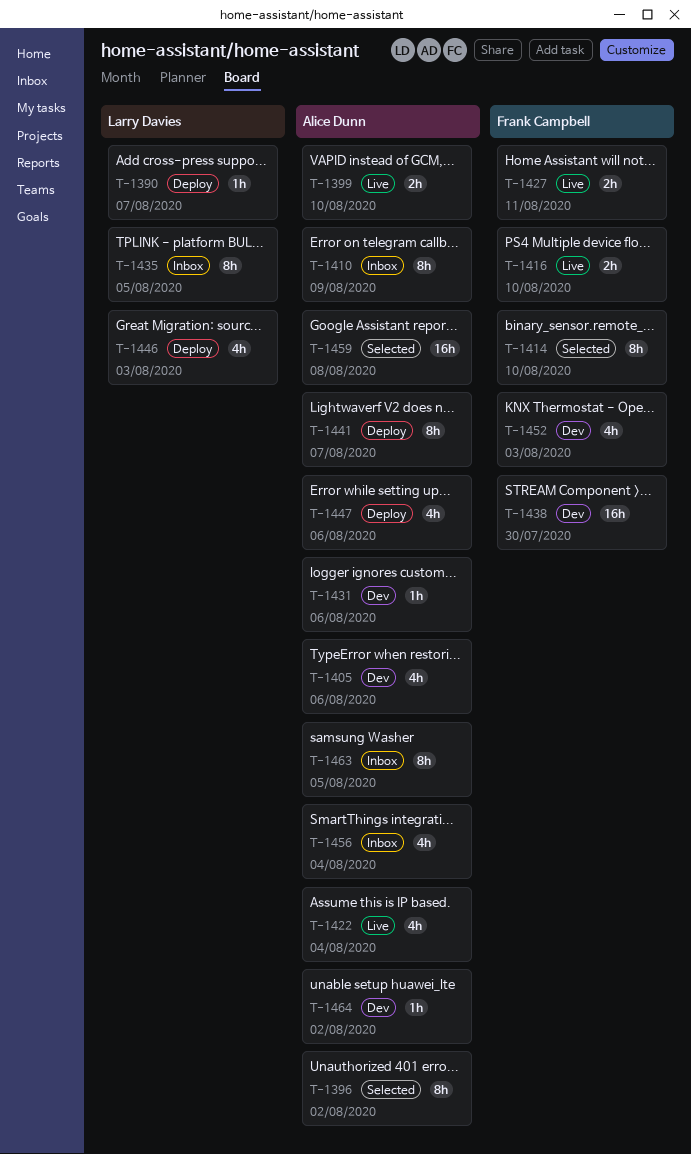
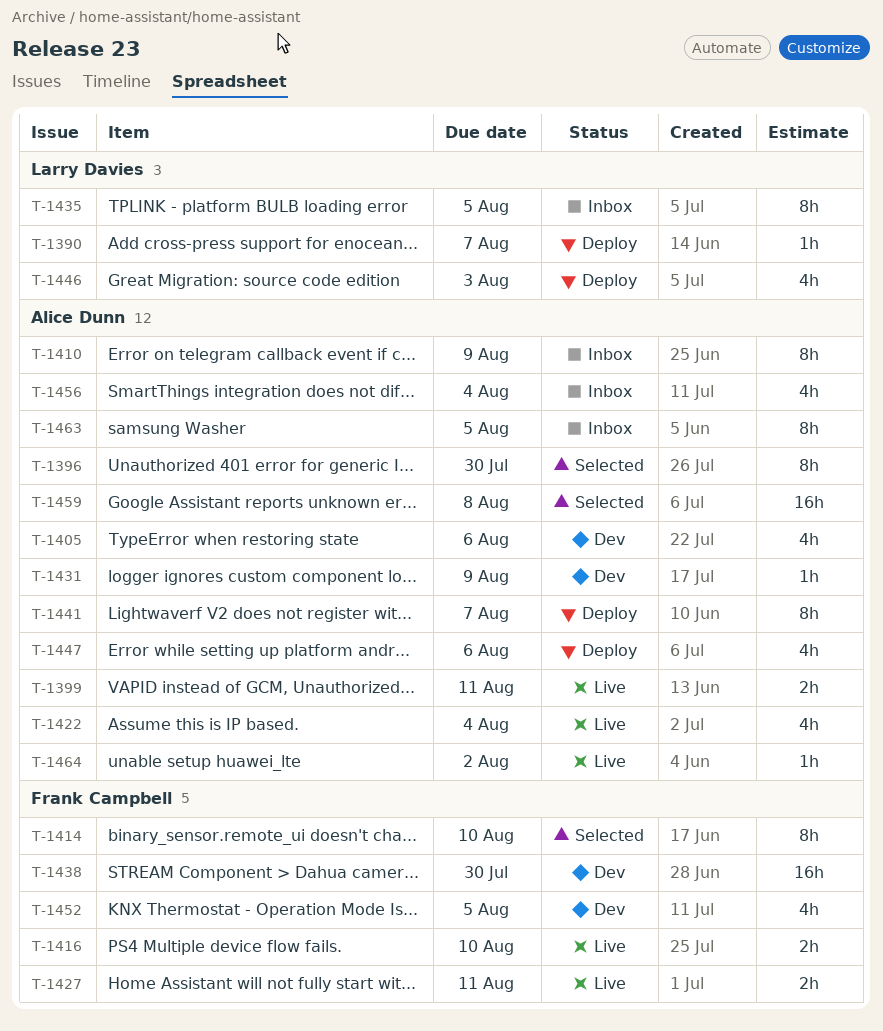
T-1396, due: Aug 2 -> Jul 30
T-1399, due: Aug 10 -> Aug 11
T-1431, due: Aug 6 -> Aug 9
T-1452, due: Aug 3 -> Aug 5
T-1464, status: Dev -> Live

